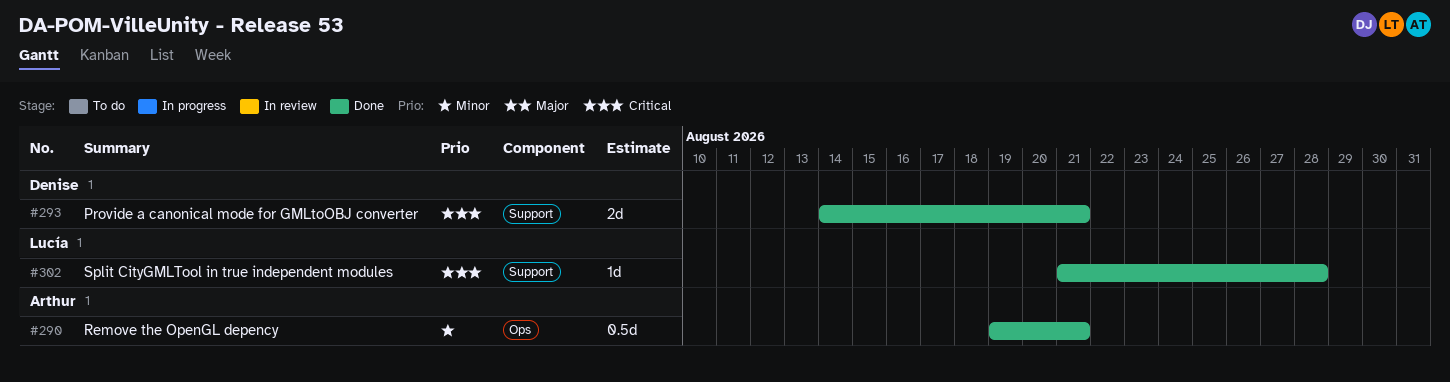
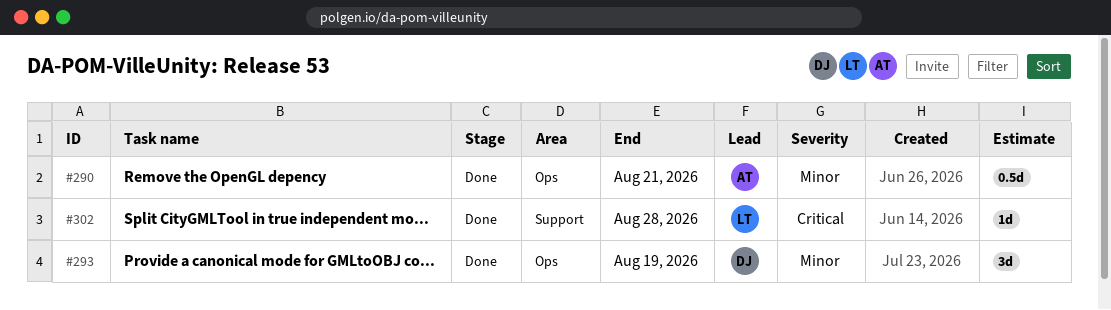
#293, priority: Critical -> Minor
#293, label: Support -> Ops
#293, estimate: 2d -> 3d
#293, due: Aug 21 -> Aug 19

